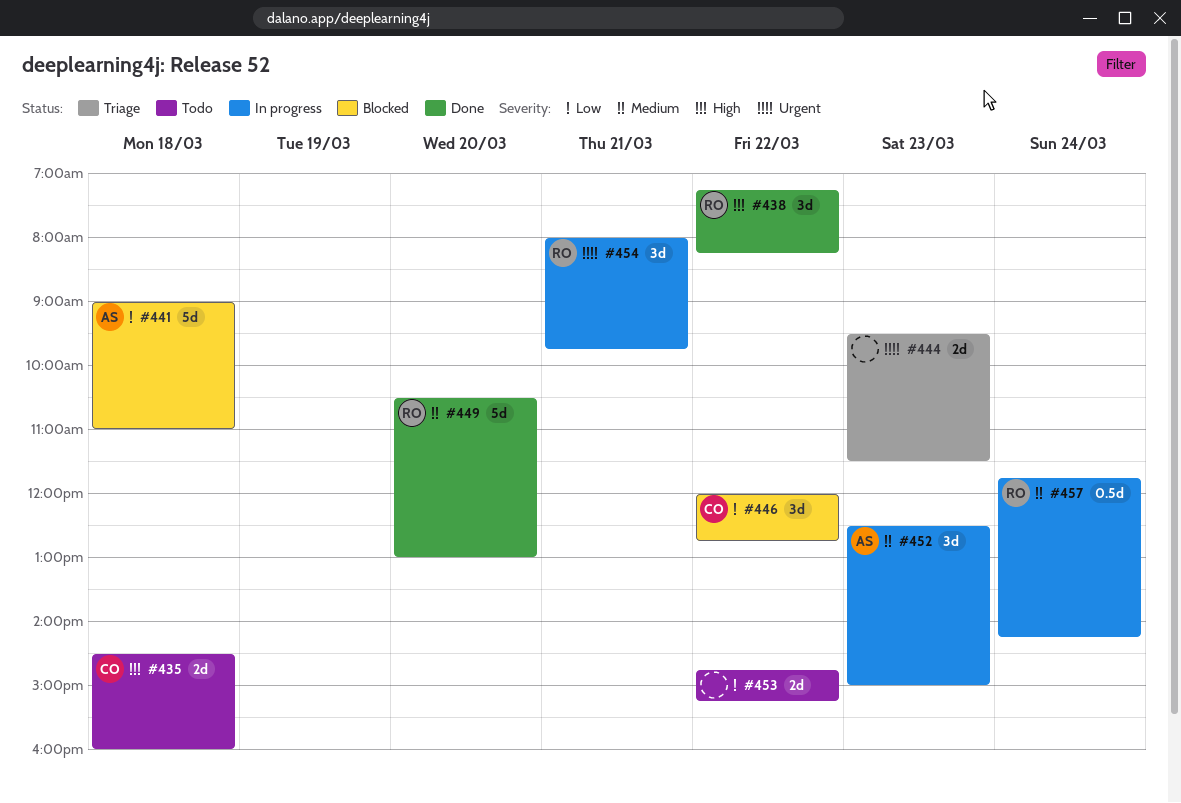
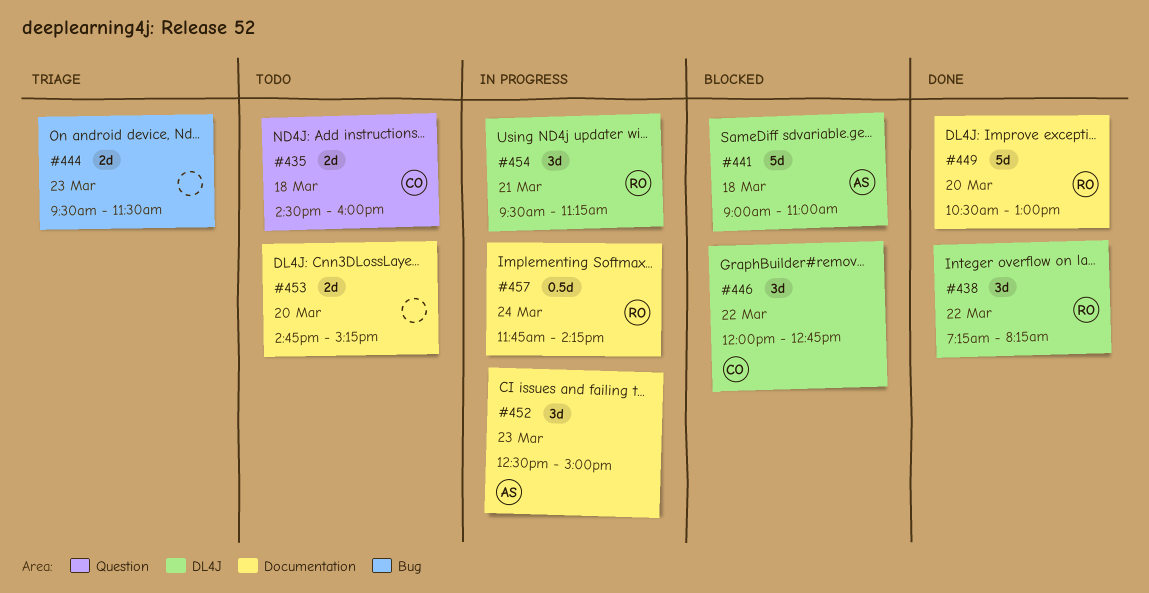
#453, day: Mar 22 -> Mar 20
#454, begins: 08:00 -> 09:30
#454, ends: 09:45 -> 11:15

